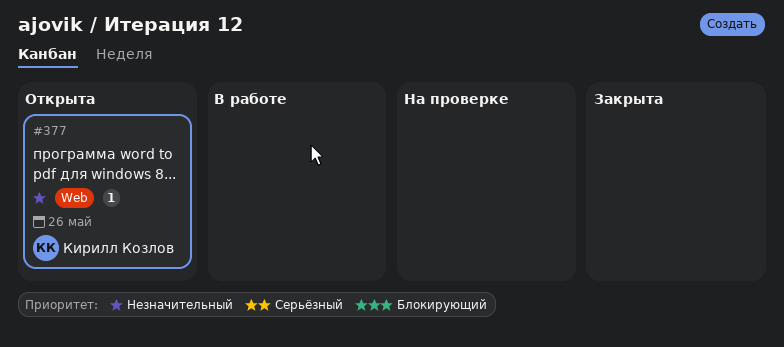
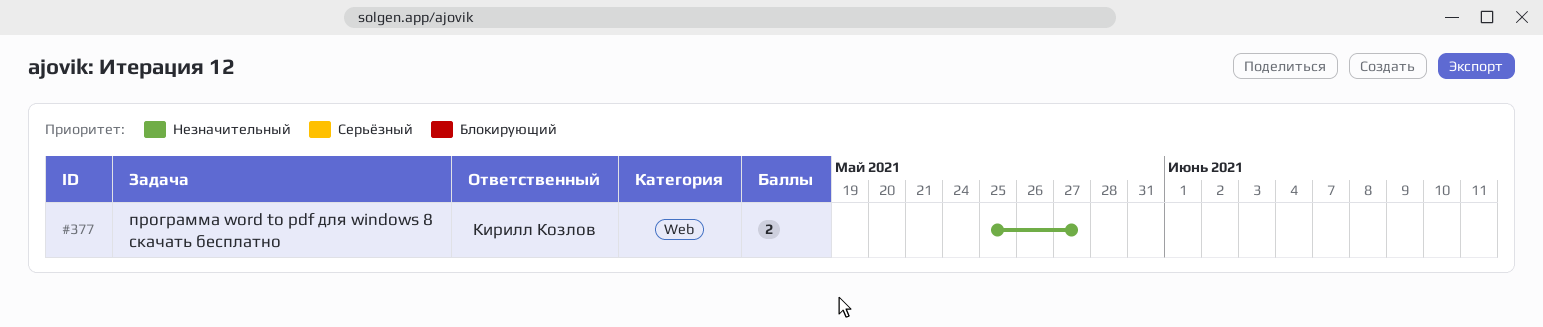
#377, estimate: 1 -> 2
#377, due: May 26 -> May 27

